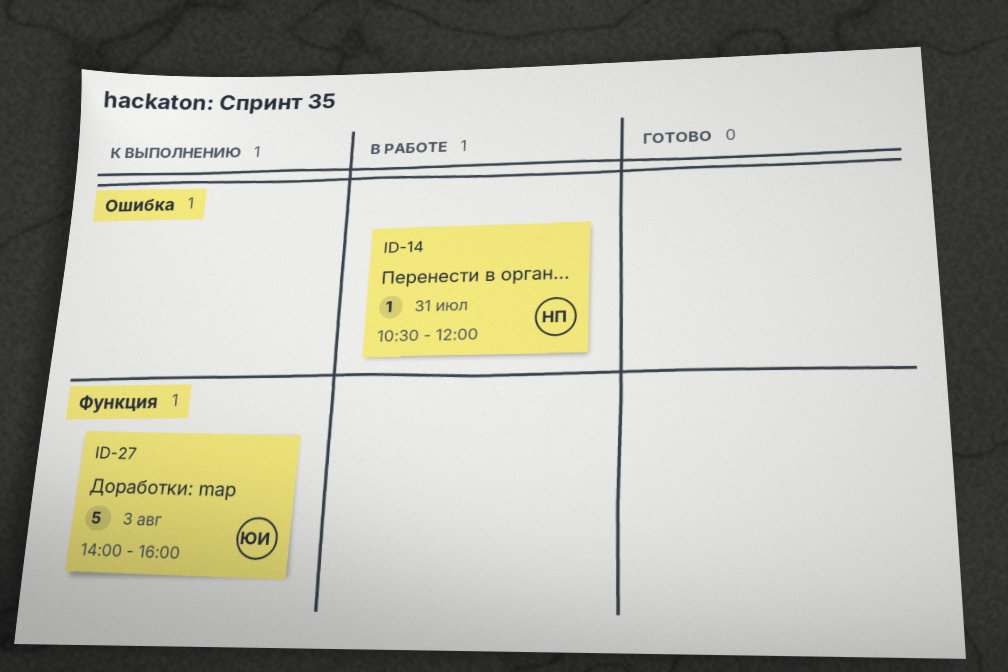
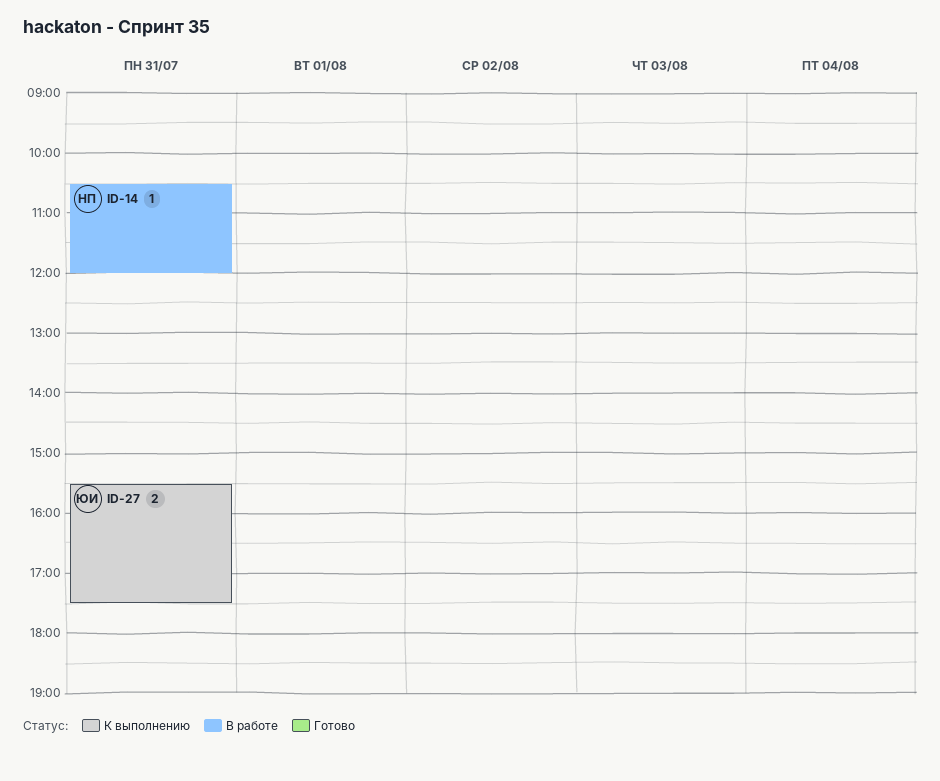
ID-27, estimate: 5 -> 2
ID-27, day: Aug 3 -> Jul 31
ID-27, begins: 14:00 -> 15:30
ID-27, ends: 16:00 -> 17:30

